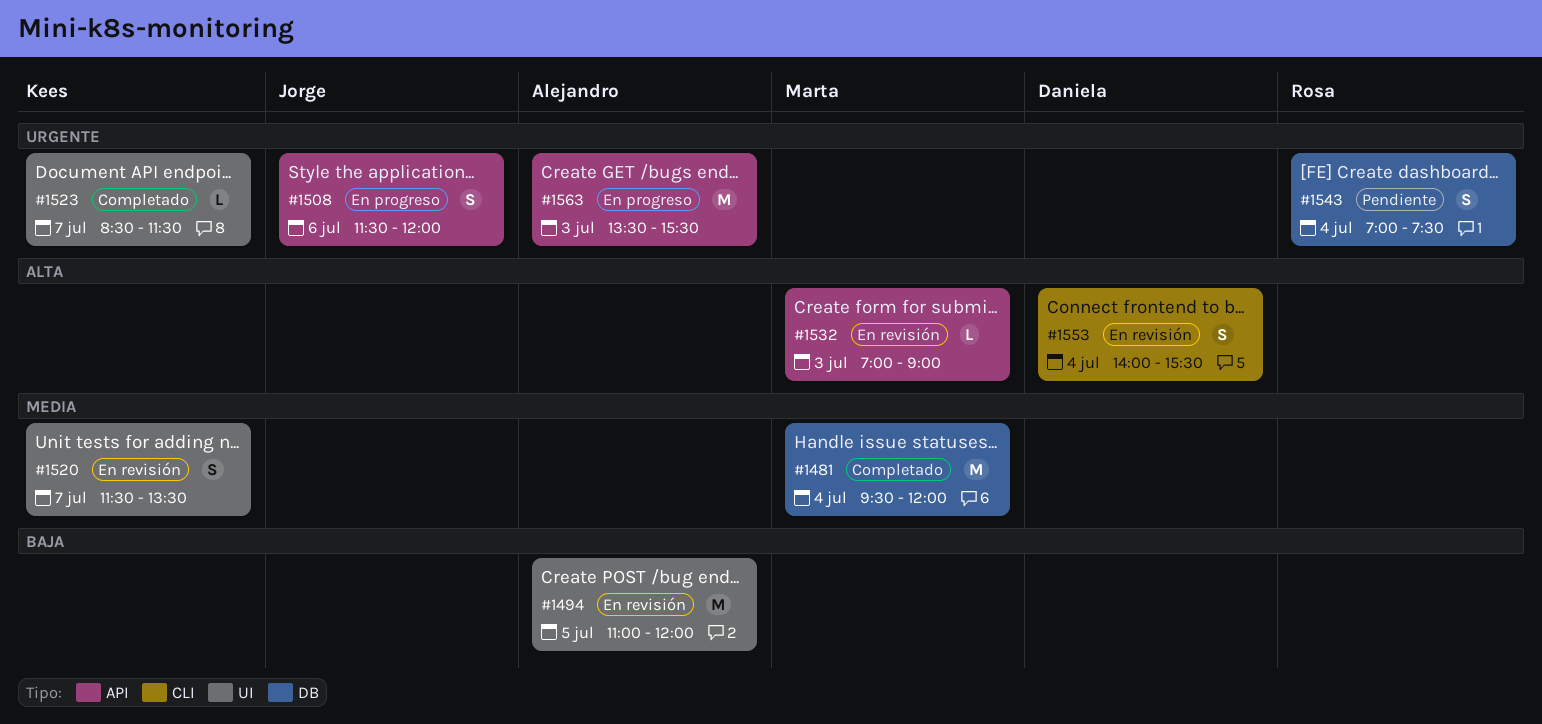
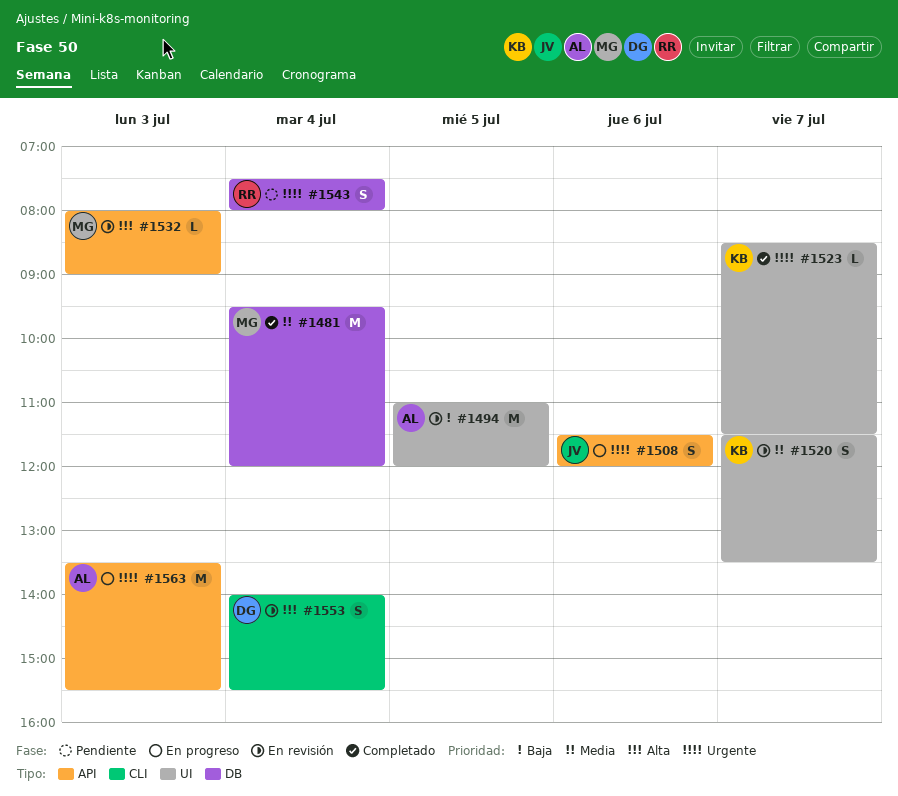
#1532, begins: 07:00 -> 08:00
#1543, begins: 07:00 -> 07:30
#1543, ends: 07:30 -> 08:00

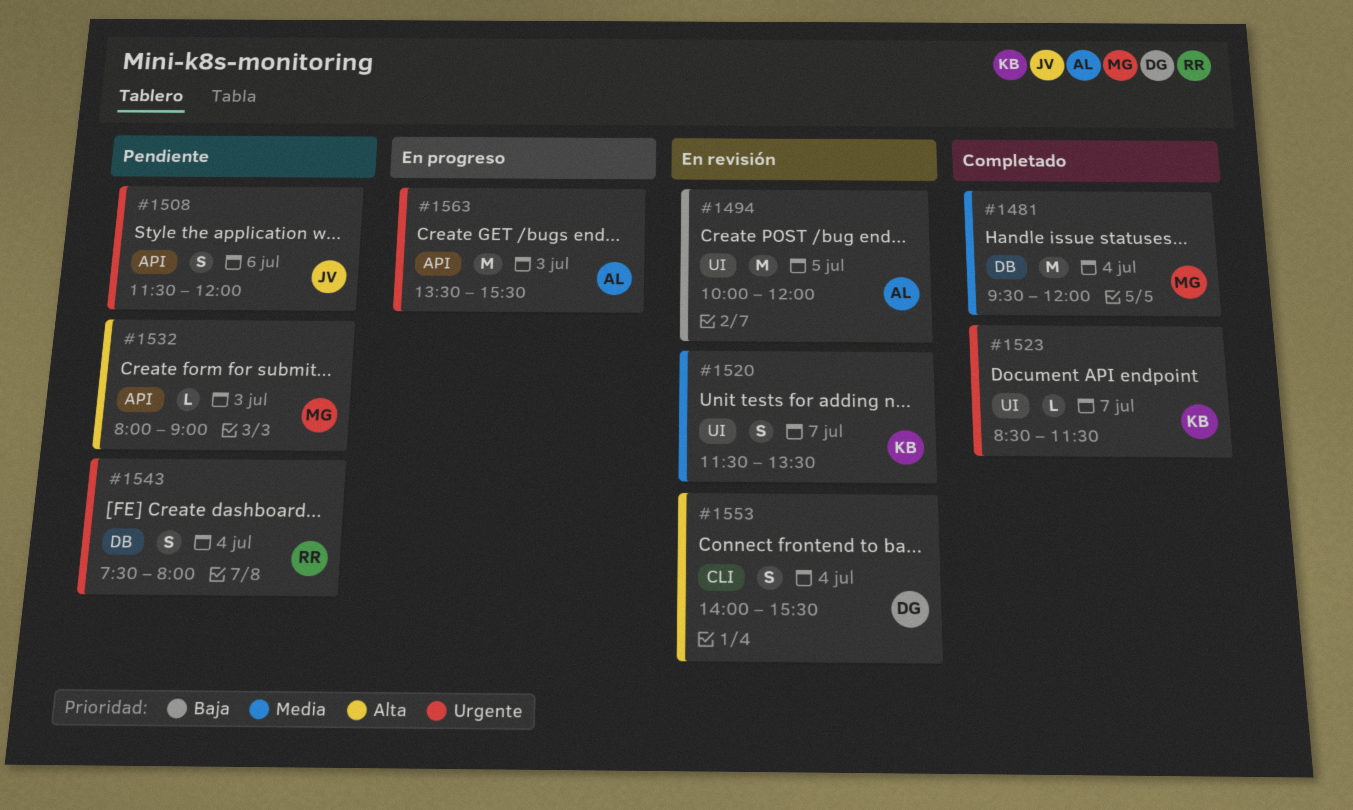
#1494, begins: 11:00 -> 10:00
#1508, status: En progreso -> Pendiente
#1532, status: En revisión -> Pendiente

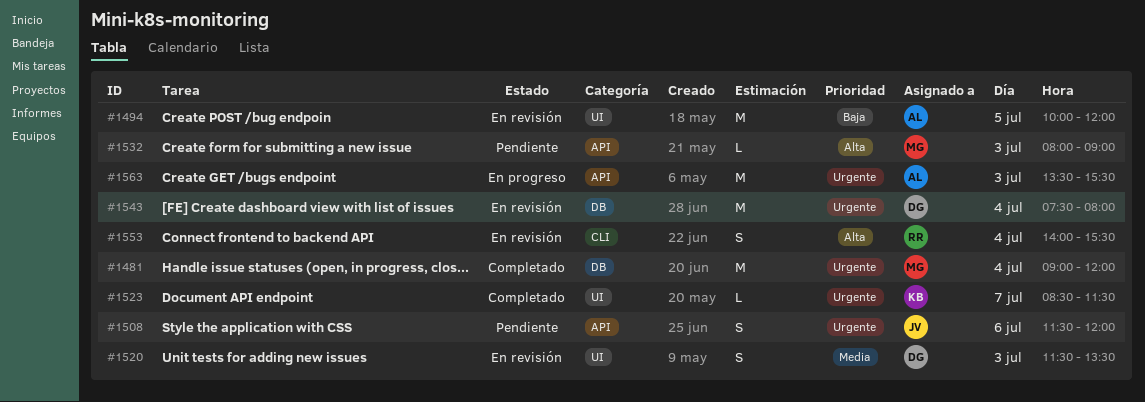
#1481, priority: Media -> Urgente
#1481, begins: 09:30 -> 09:00
#1520, owner: KB -> DG
#1520, day: Jul 7 -> Jul 3
#1543, status: Pendiente -> En revisión
#1543, owner: RR -> DG
#1543, estimate: S -> M
#1553, owner: DG -> RR

